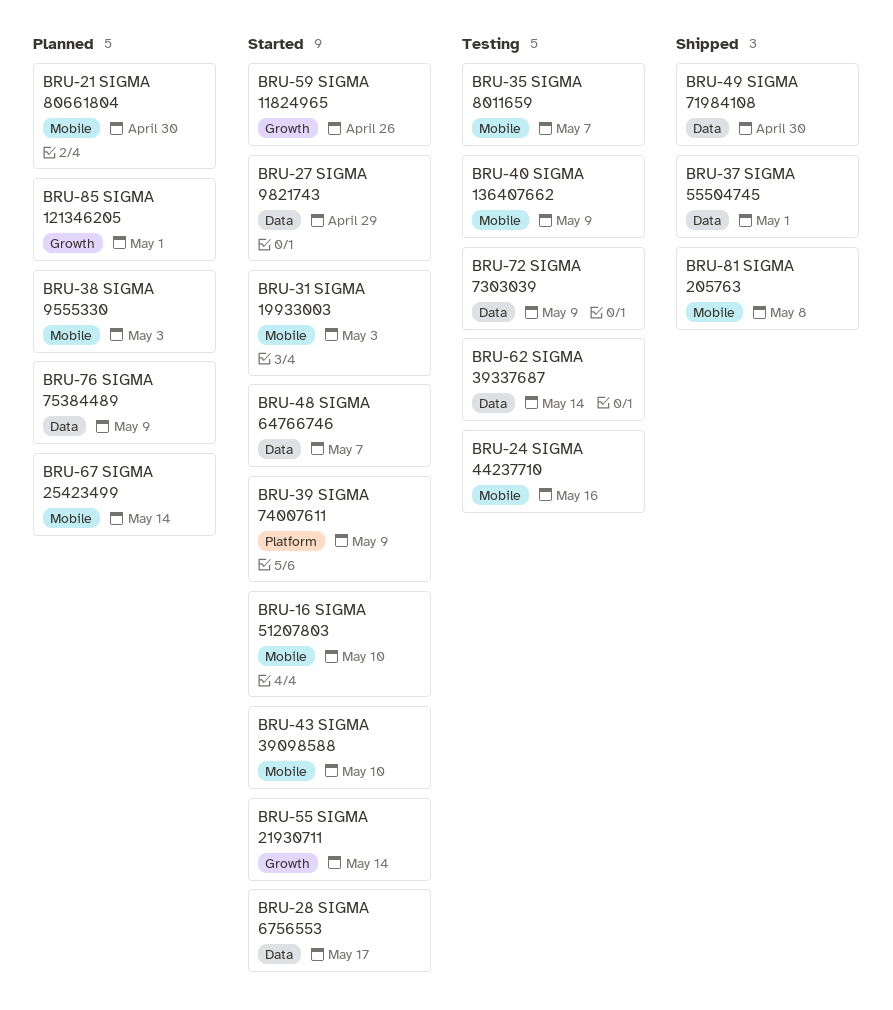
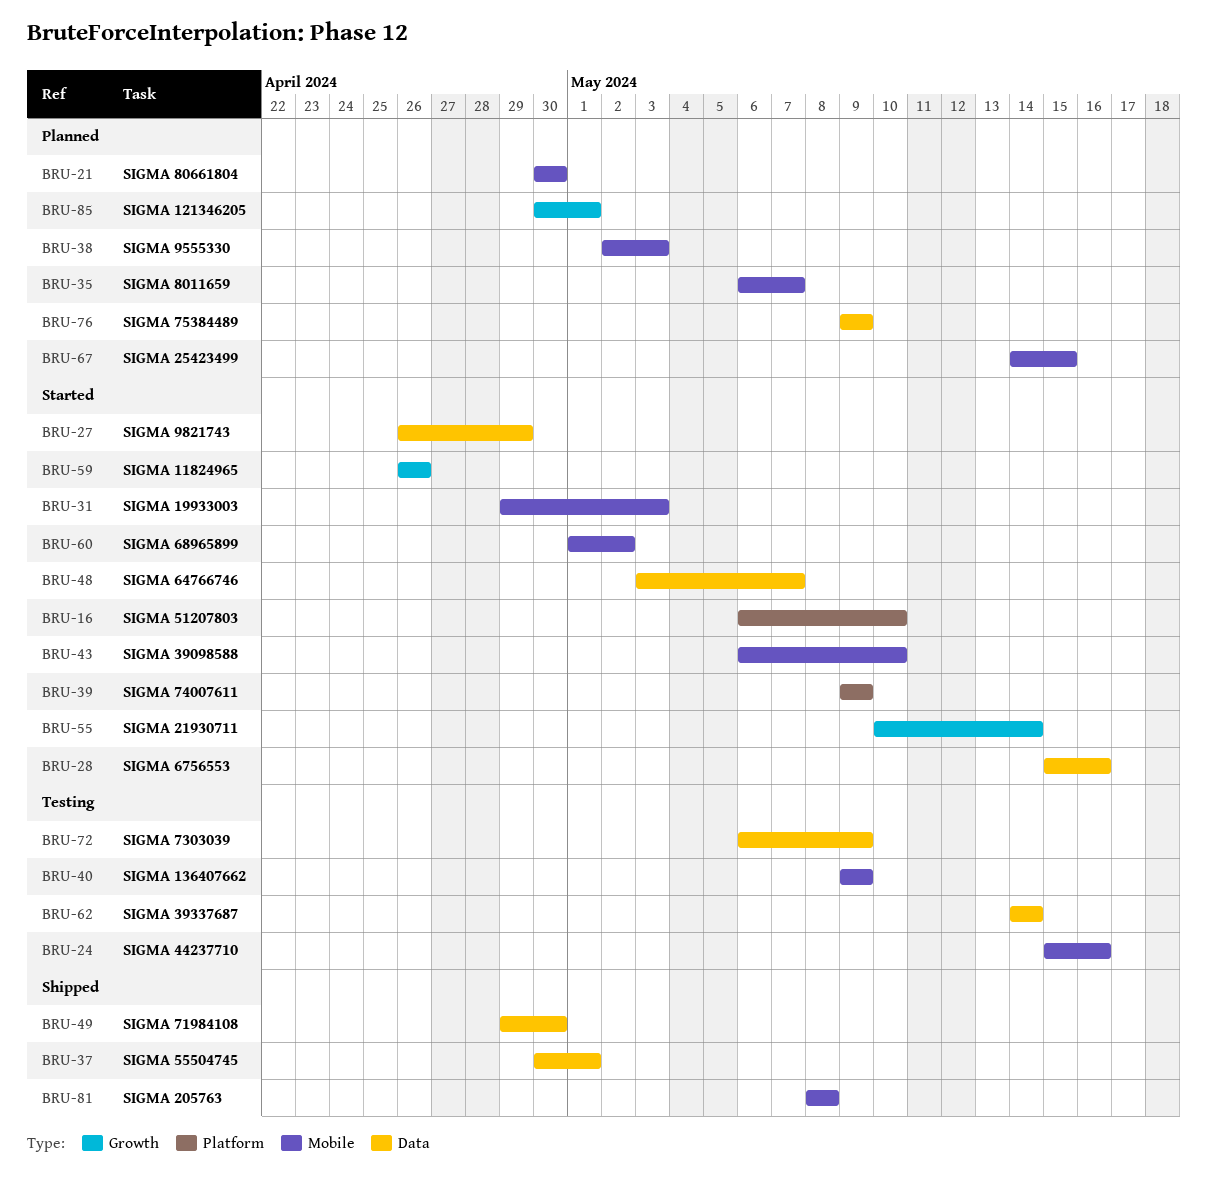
BRU-16, label: Mobile -> Platform
BRU-28, due: May 17 -> May 16
BRU-35, status: Testing -> Planned
BRU-60: none -> present
BRU-67, due: May 14 -> May 15

